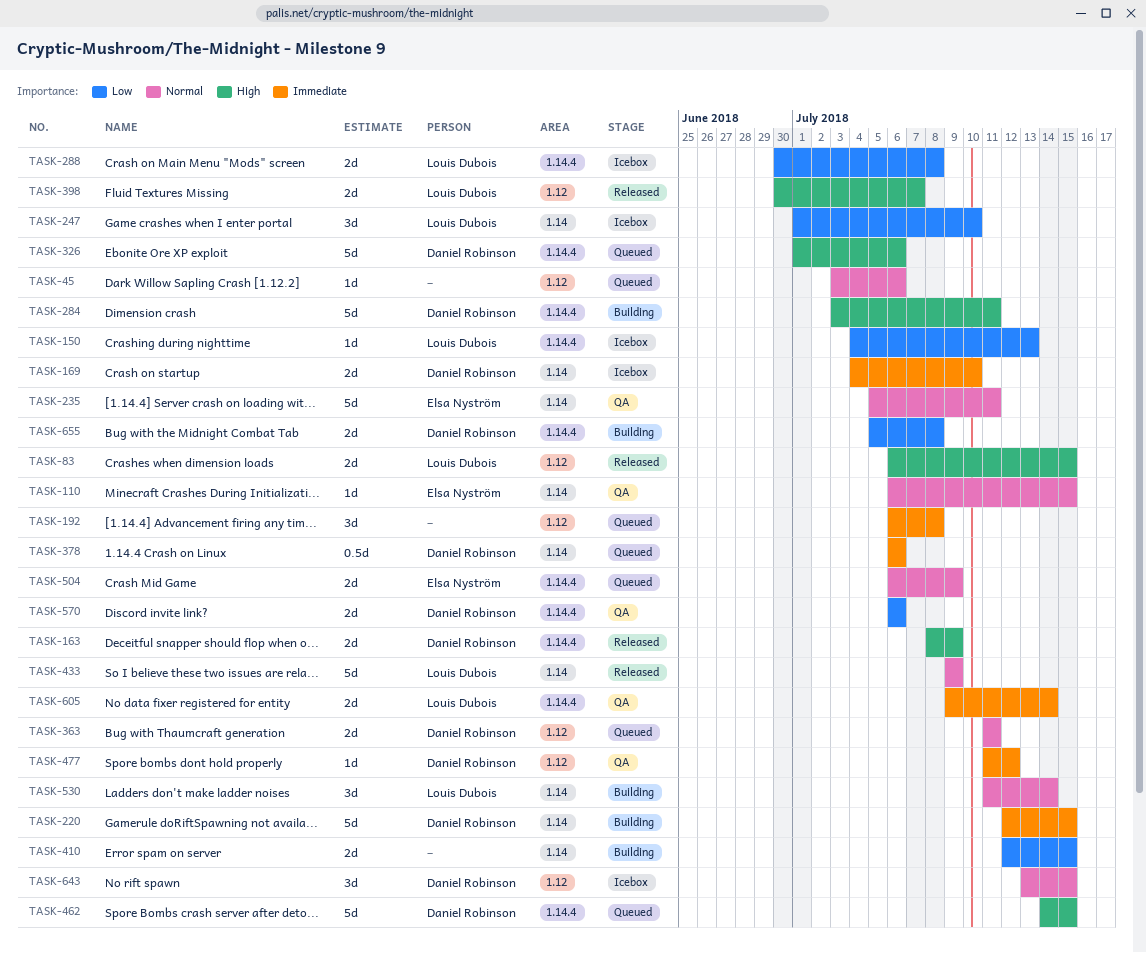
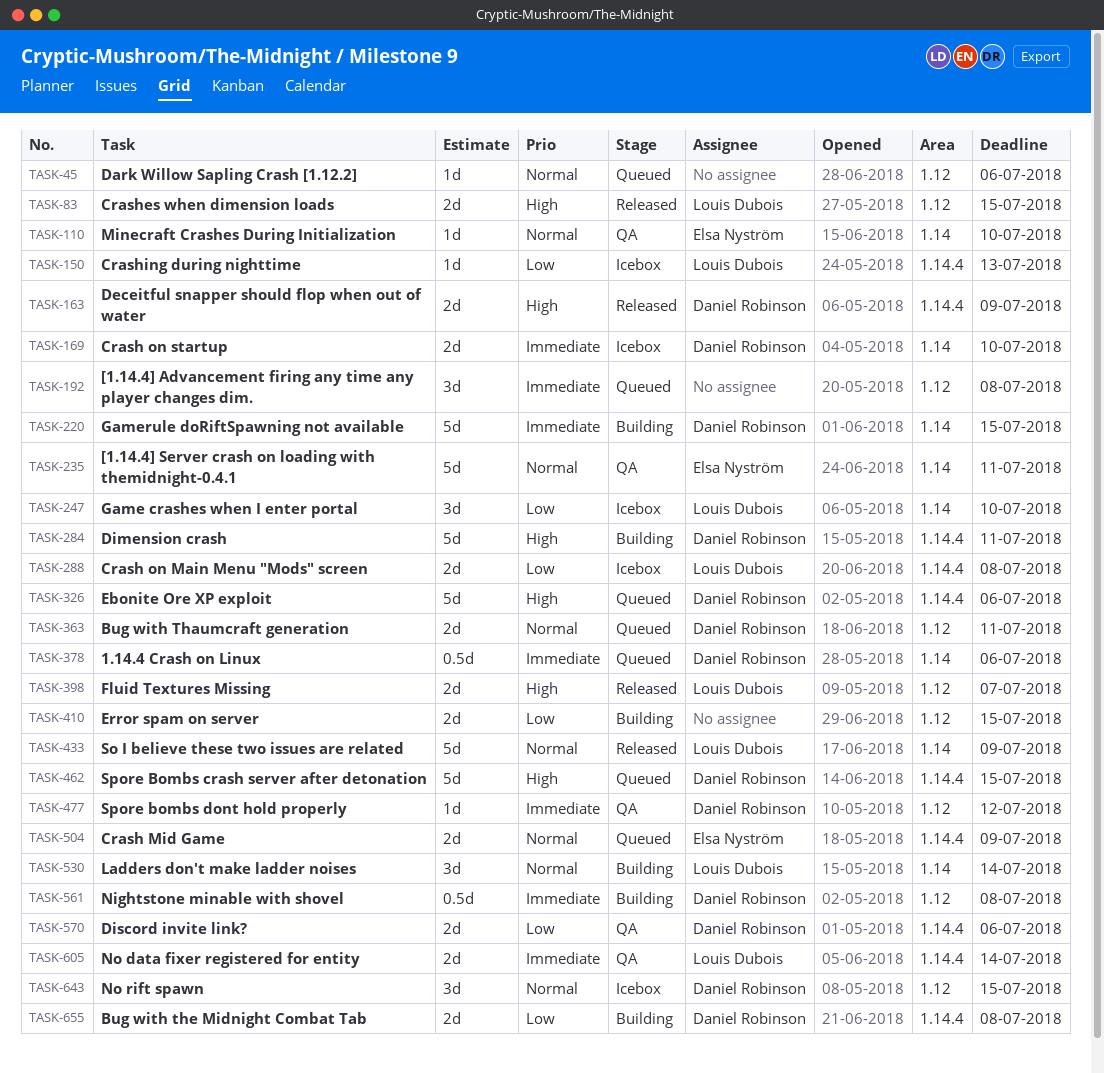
TASK-110, due: Jul 15 -> Jul 10
TASK-410, label: 1.14 -> 1.12
TASK-561: none -> present

